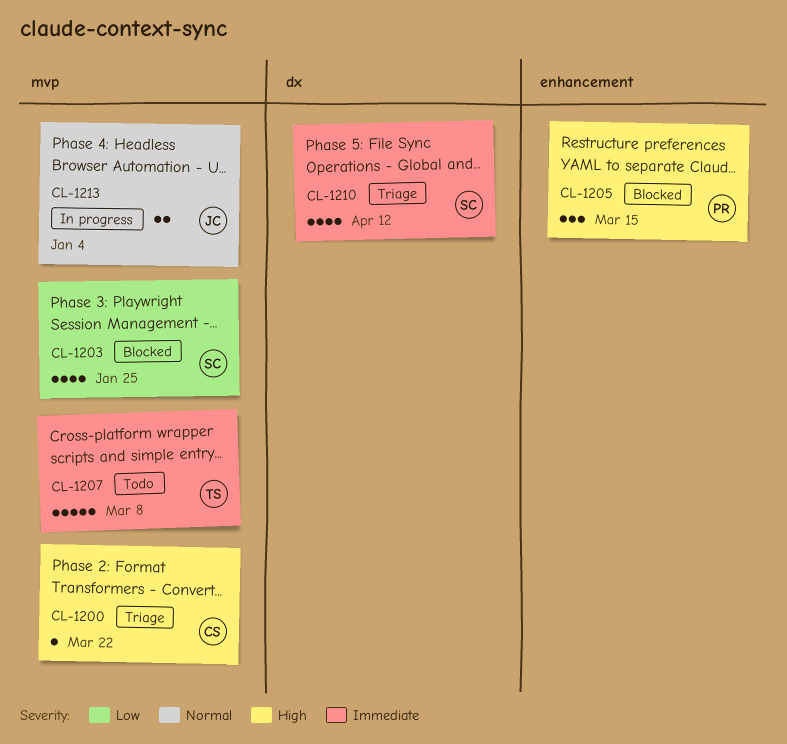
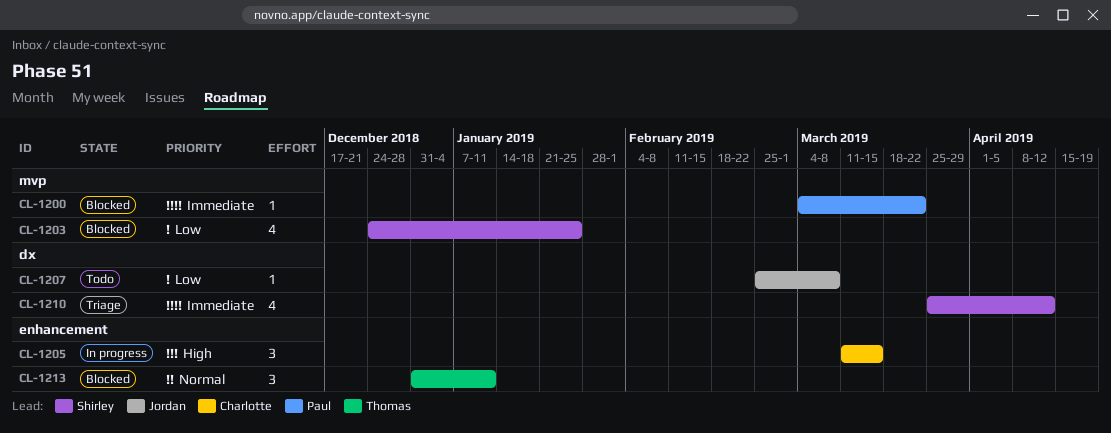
CL-1200, status: Triage -> Blocked
CL-1200, owner: Charlotte -> Paul
CL-1200, priority: High -> Immediate
CL-1205, status: Blocked -> In progress
CL-1205, owner: Paul -> Charlotte
CL-1207, owner: Thomas -> Jordan
CL-1207, priority: Immediate -> Low
CL-1207, label: mvp -> dx
CL-1207, estimate: 5 -> 1
CL-1213, status: In progress -> Blocked
CL-1213, owner: Jordan -> Thomas
CL-1213, label: mvp -> enhancement
CL-1213, estimate: 2 -> 3
CL-1213, due: Jan 4 -> Jan 11

